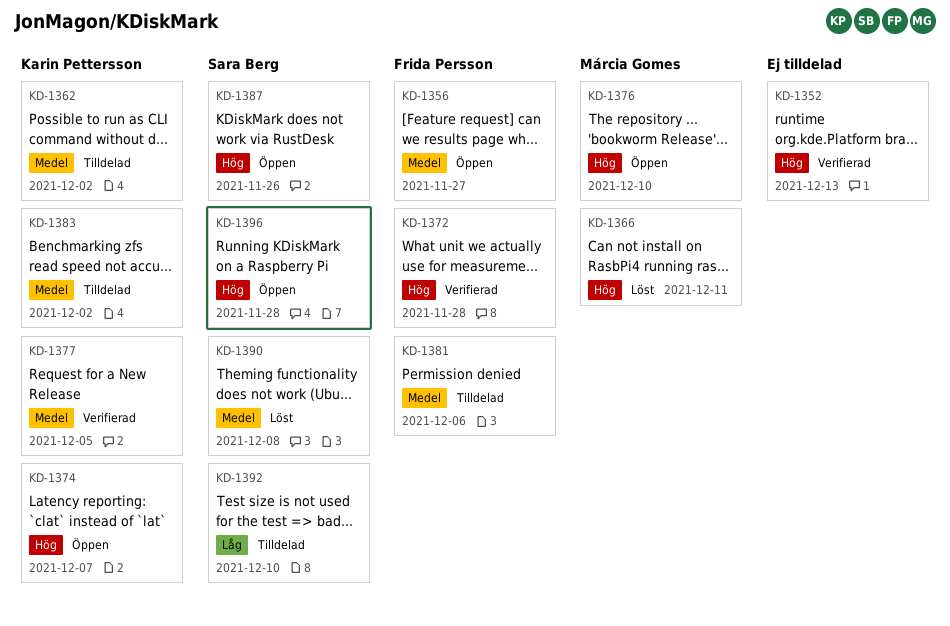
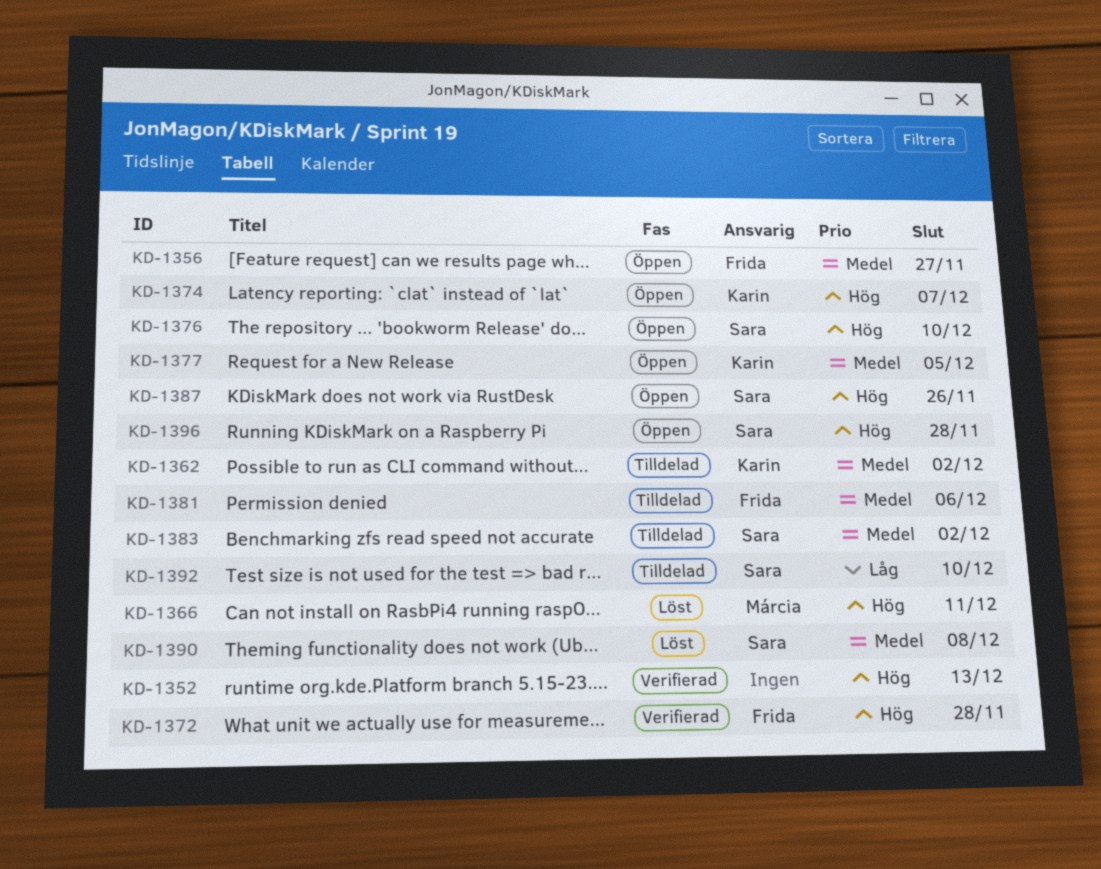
KD-1376, owner: Márcia Gomes -> Sara Berg
KD-1377, status: Verifierad -> Öppen
KD-1383, owner: Karin Pettersson -> Sara Berg

